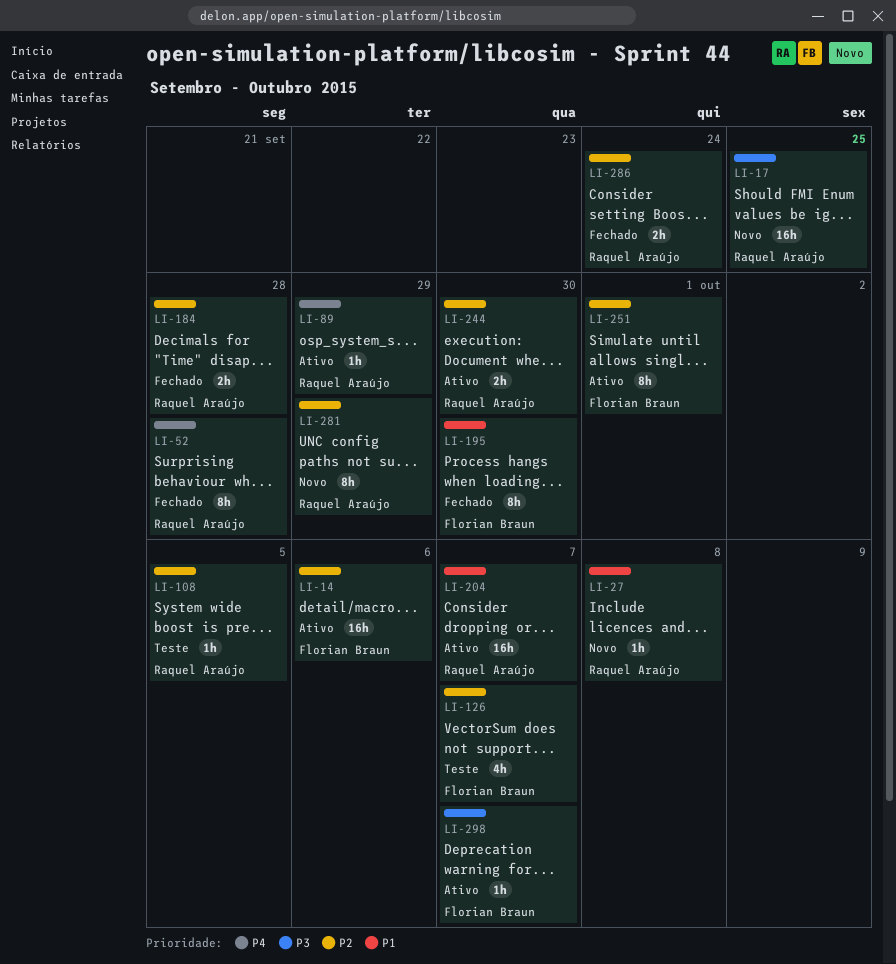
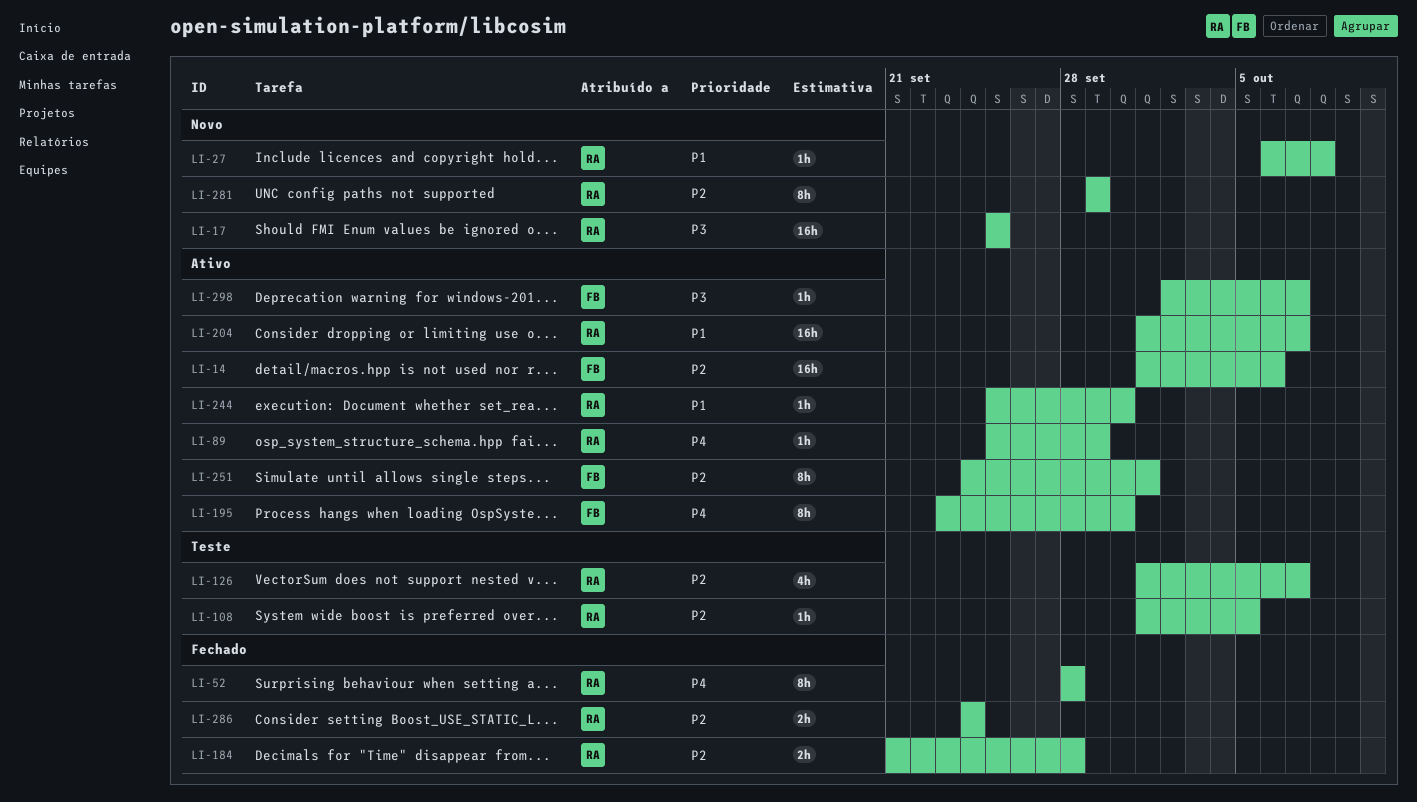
LI-126, owner: Florian Braun -> Raquel Araújo
LI-195, status: Fechado -> Ativo
LI-195, priority: P1 -> P4
LI-244, priority: P2 -> P1
LI-244, estimate: 2h -> 1h

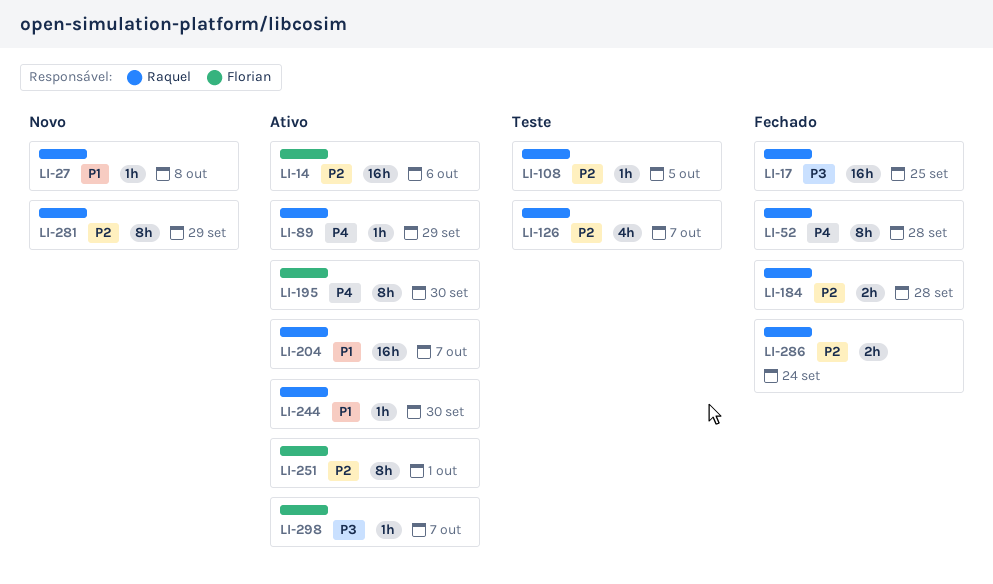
LI-17, status: Novo -> Fechado

